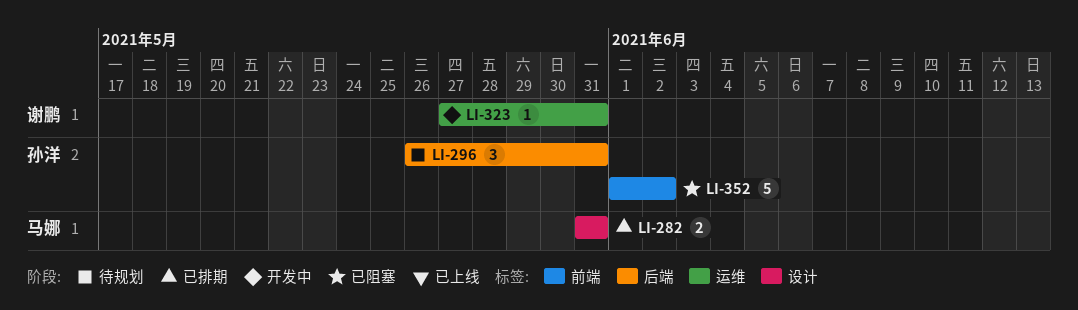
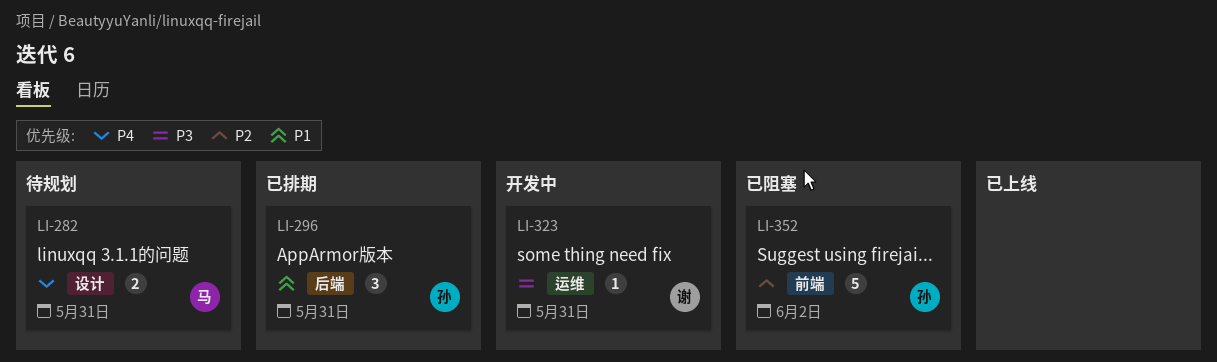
LI-282, status: 已排期 -> 待规划
LI-296, status: 待规划 -> 已排期

